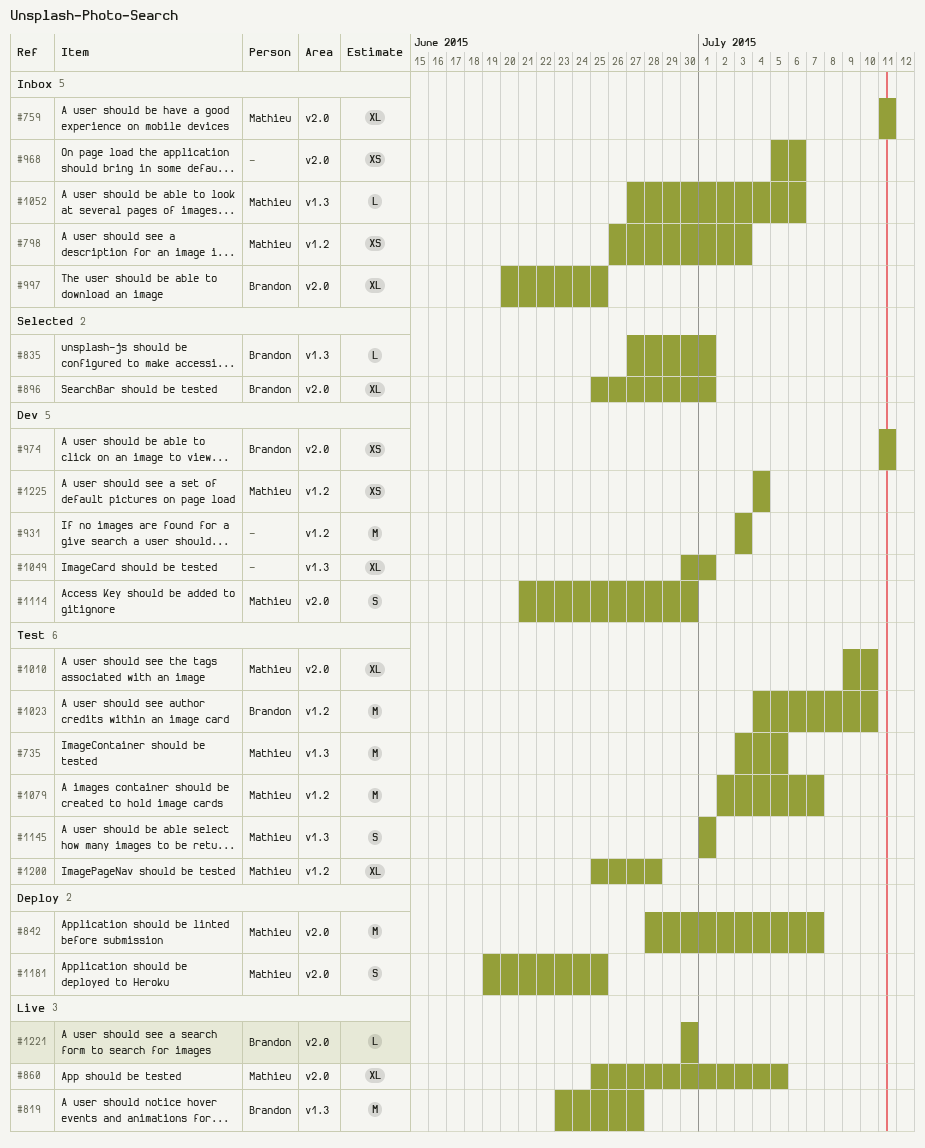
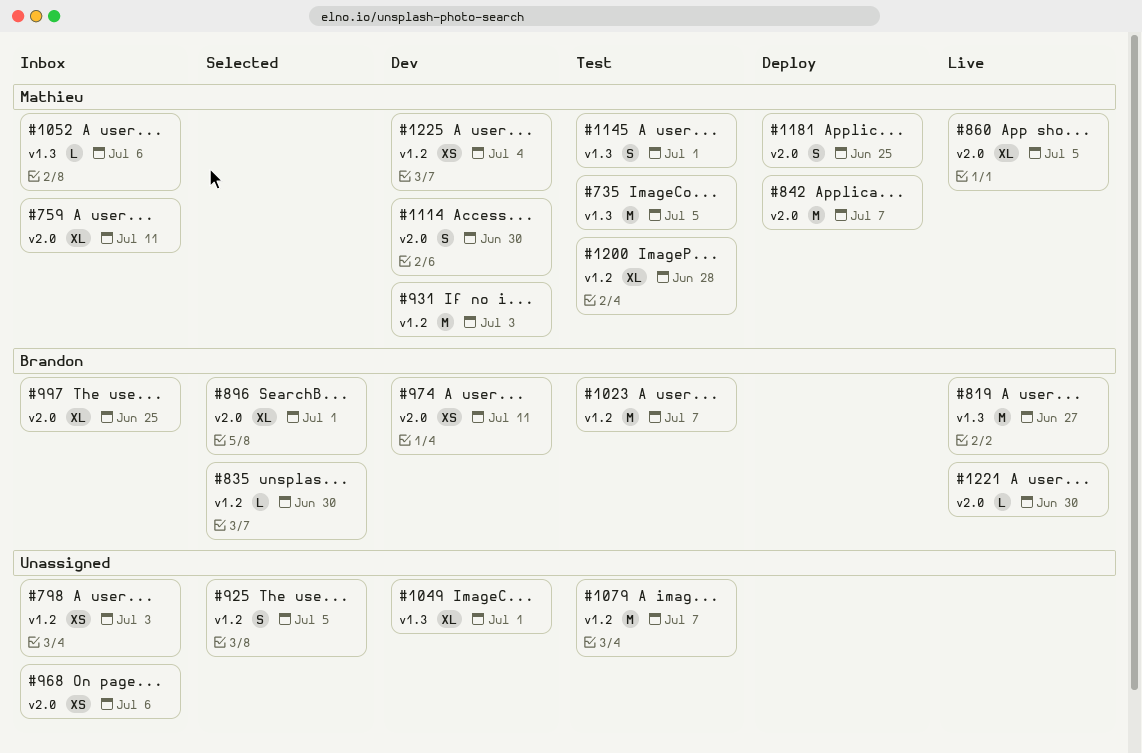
#798, owner: Mathieu -> none
#835, label: v1.3 -> v1.2
#835, due: Jul 1 -> Jun 30
#925: none -> present
#931, owner: none -> Mathieu
#1010: present -> none
#1023, due: Jul 10 -> Jul 7
#1079, owner: Mathieu -> none

